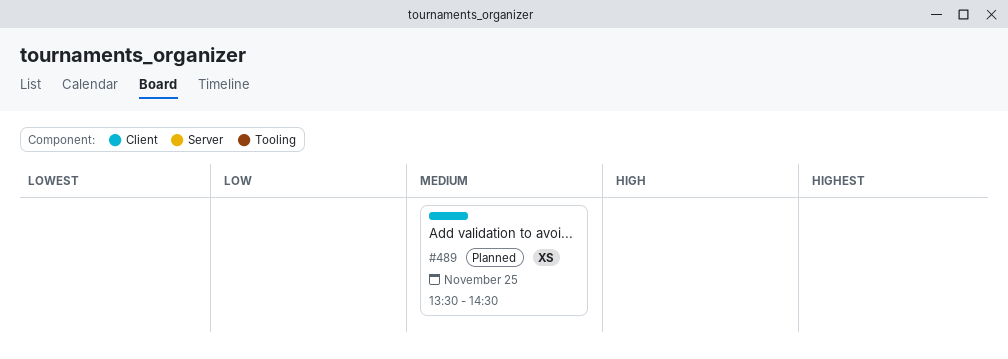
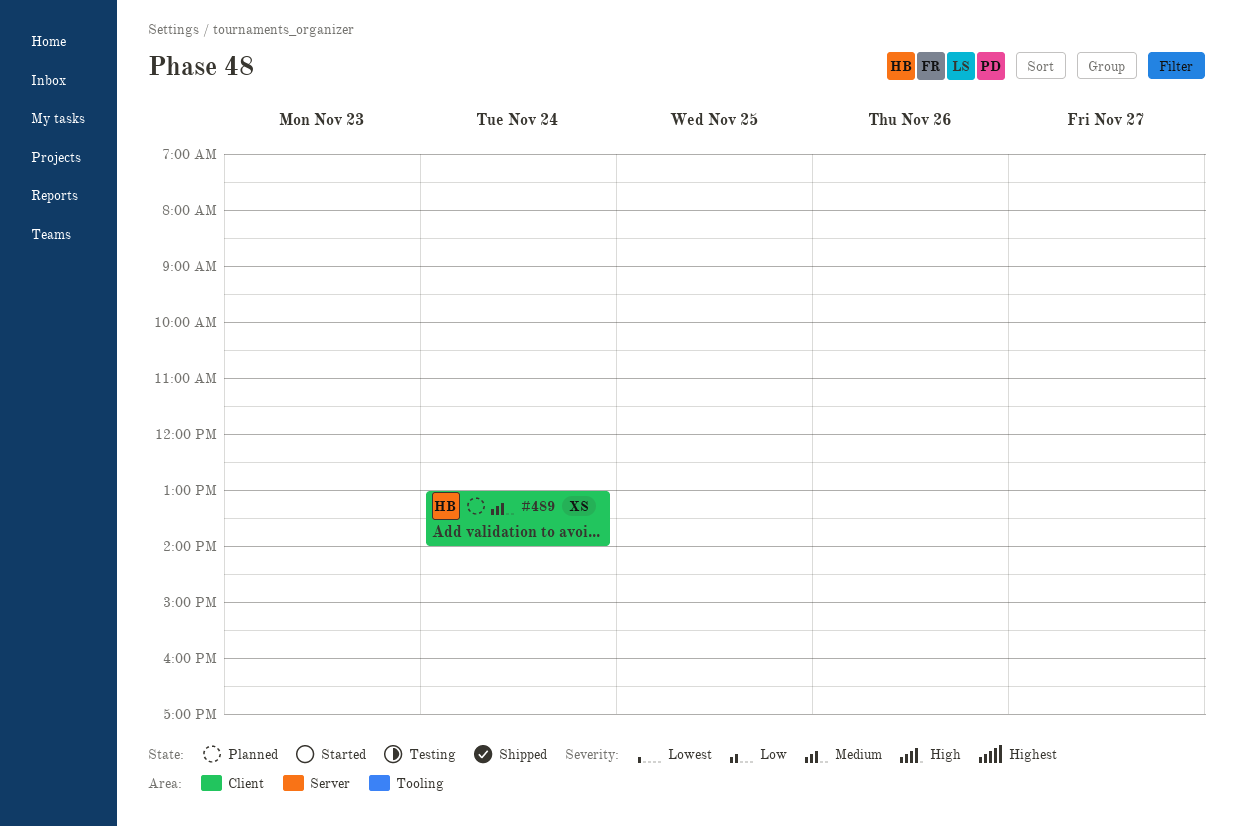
#489, day: Nov 25 -> Nov 24
#489, begins: 13:30 -> 13:00
#489, ends: 14:30 -> 14:00

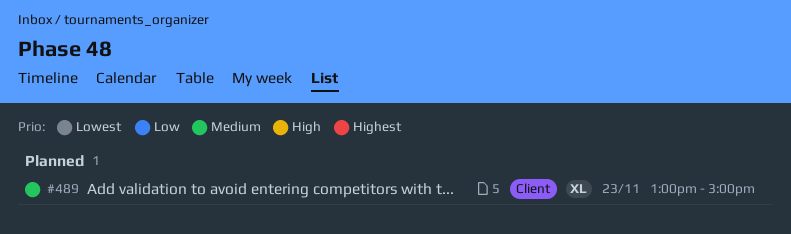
#489, estimate: XS -> XL
#489, day: Nov 24 -> Nov 23
#489, ends: 14:00 -> 15:00

